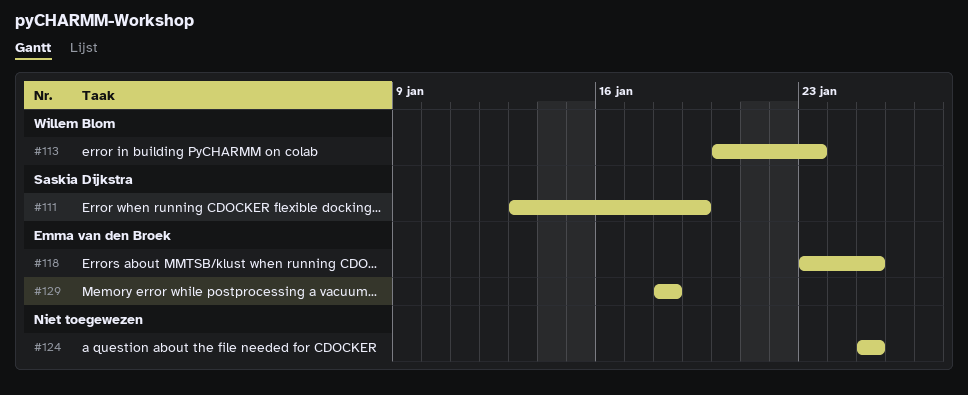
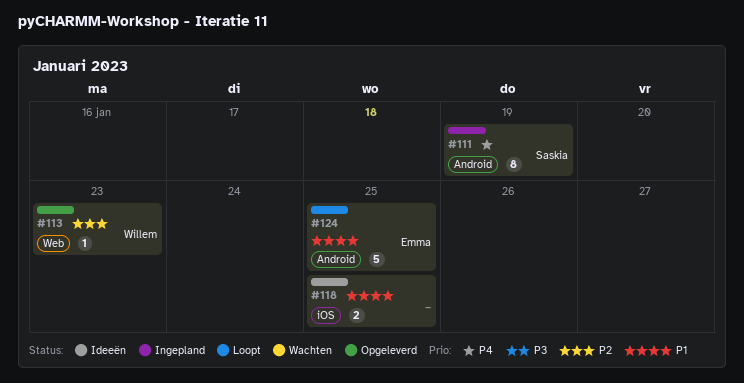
#118, owner: Emma van den Broek -> none
#124, owner: none -> Emma van den Broek
#129: present -> none

